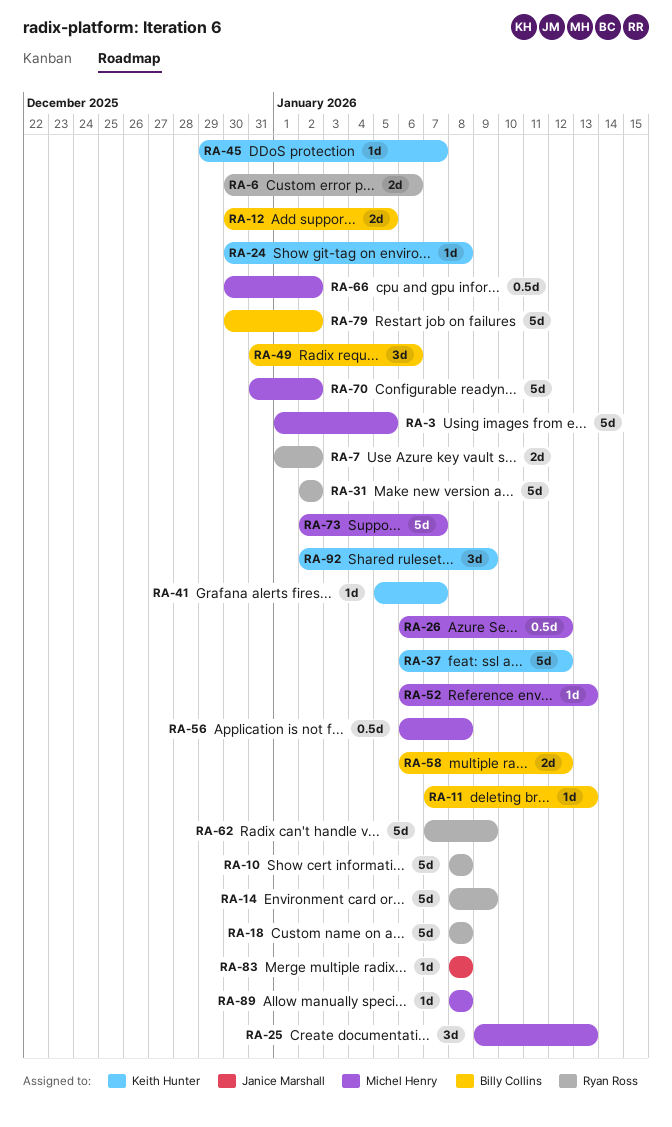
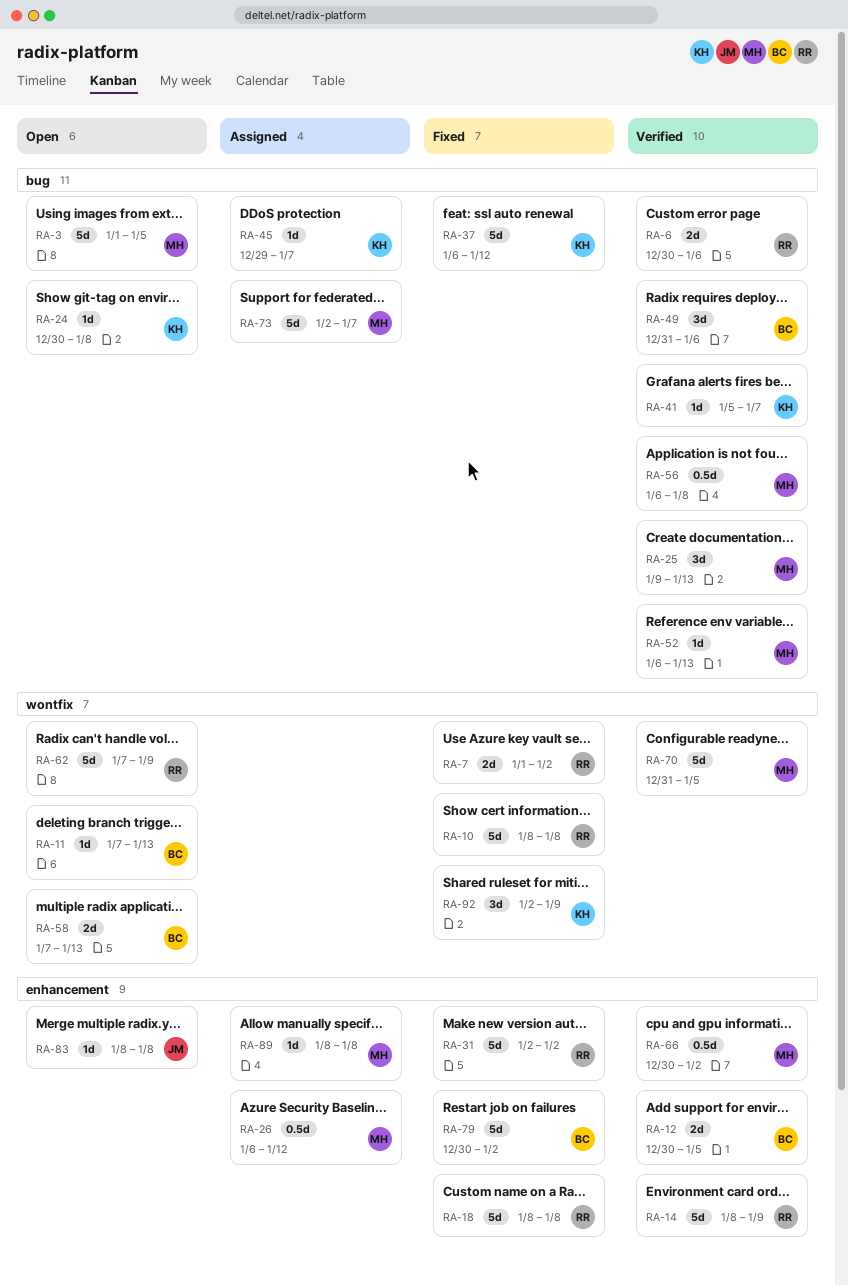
RA-58, start: Jan 6 -> Jan 7
RA-58, due: Jan 12 -> Jan 13
RA-70, due: Jan 2 -> Jan 5

